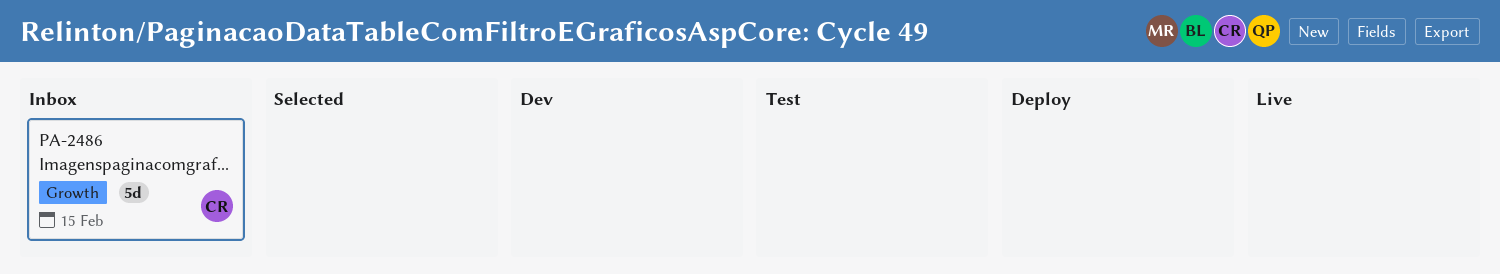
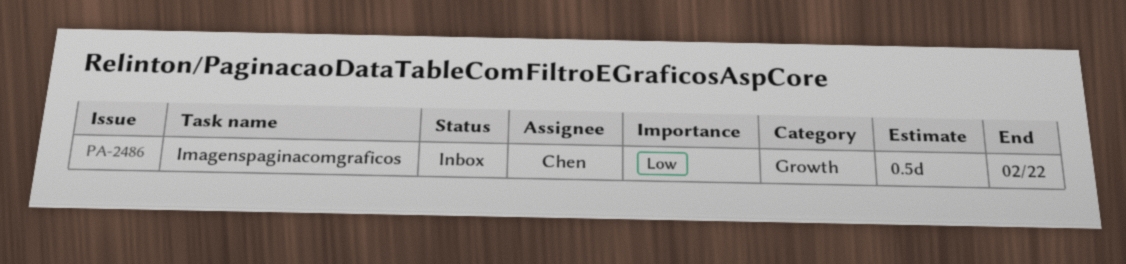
PA-2486, estimate: 5d -> 0.5d
PA-2486, due: Feb 15 -> Feb 22

